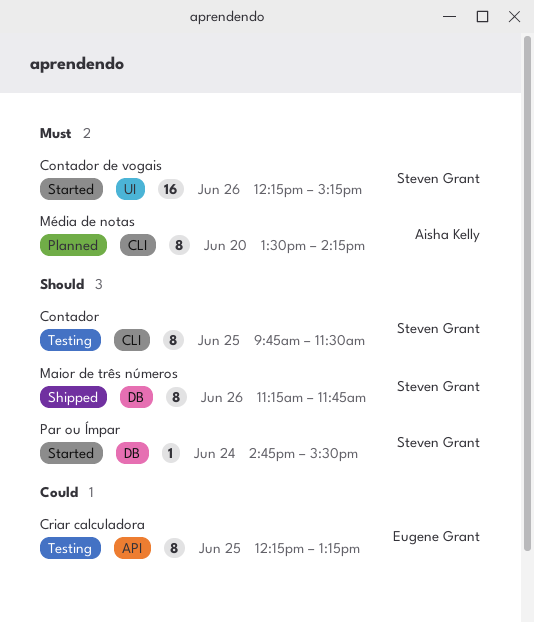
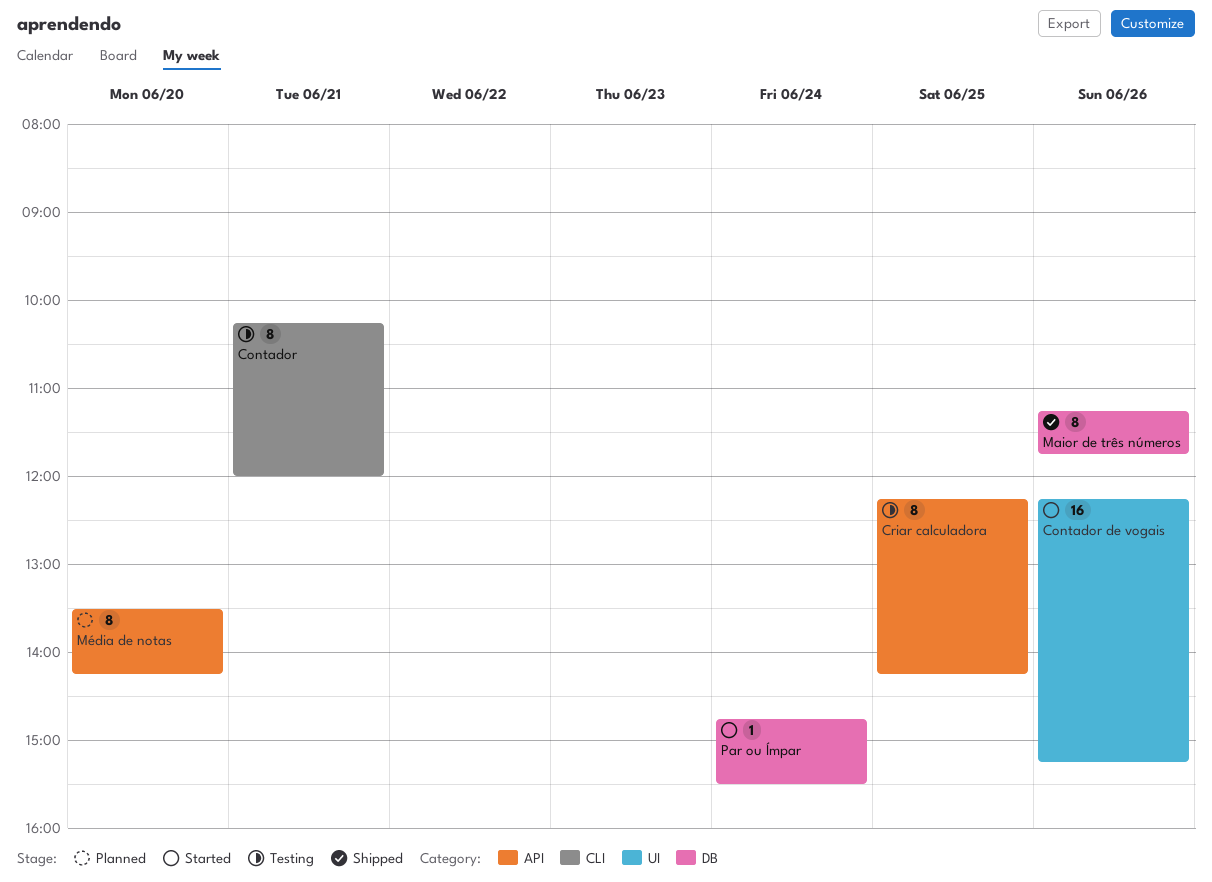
Contador, day: Jun 25 -> Jun 21
Contador, begins: 09:45 -> 10:15
Contador, ends: 11:30 -> 12:00
Criar calculadora, ends: 13:15 -> 14:15
Média de notas, label: CLI -> API

